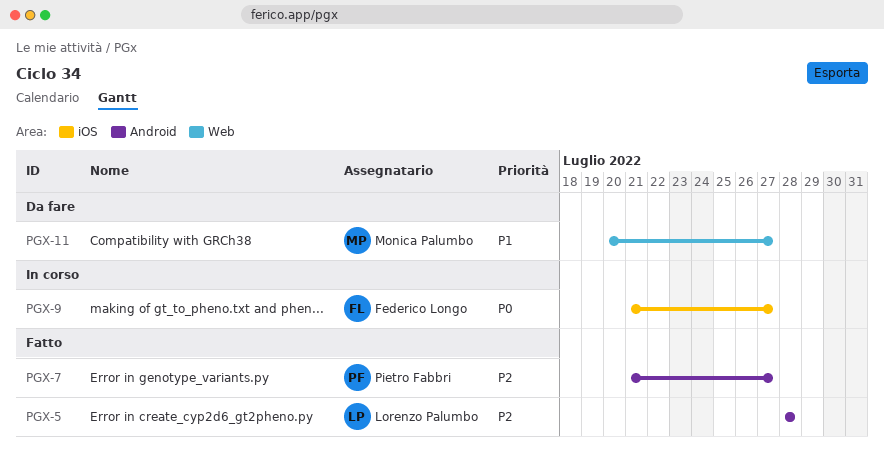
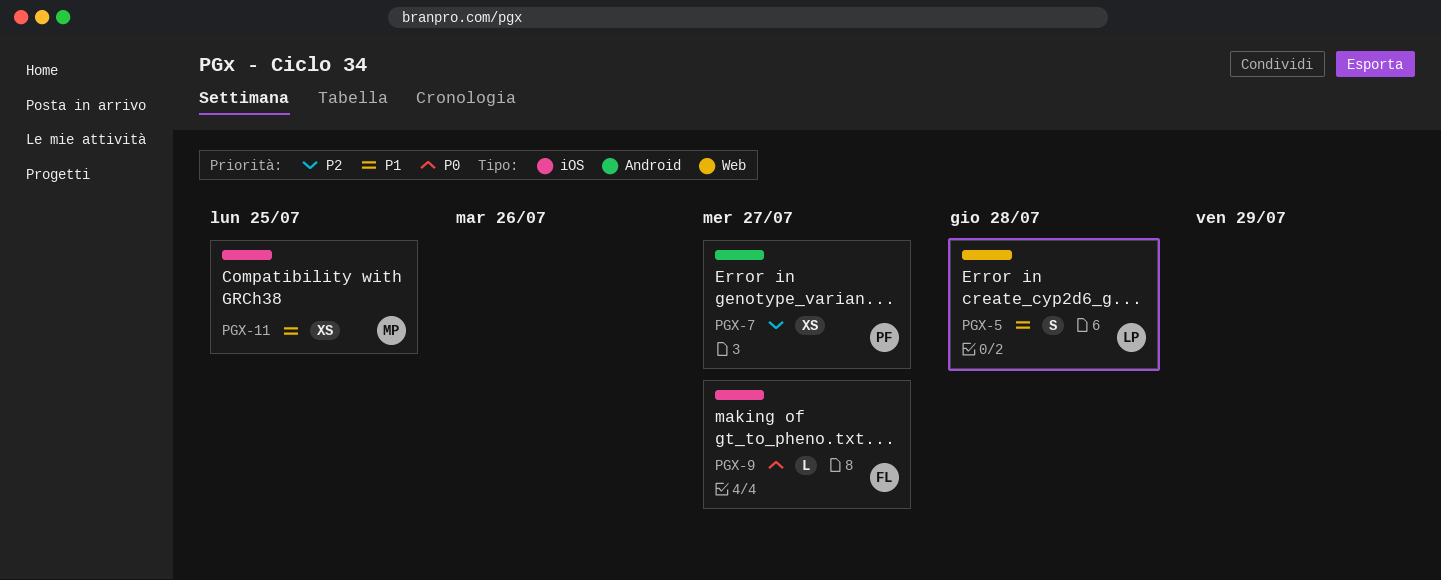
PGX-5, priority: P2 -> P1
PGX-5, label: Android -> Web
PGX-11, label: Web -> iOS
PGX-11, due: Jul 27 -> Jul 25

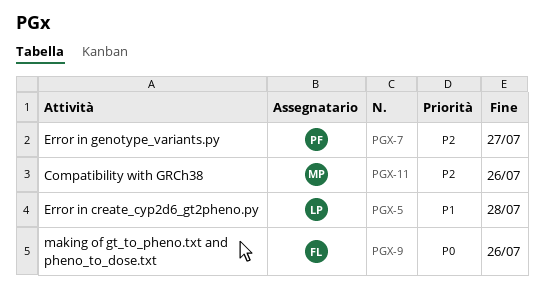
PGX-9, due: Jul 27 -> Jul 26
PGX-11, priority: P1 -> P2
PGX-11, due: Jul 25 -> Jul 26

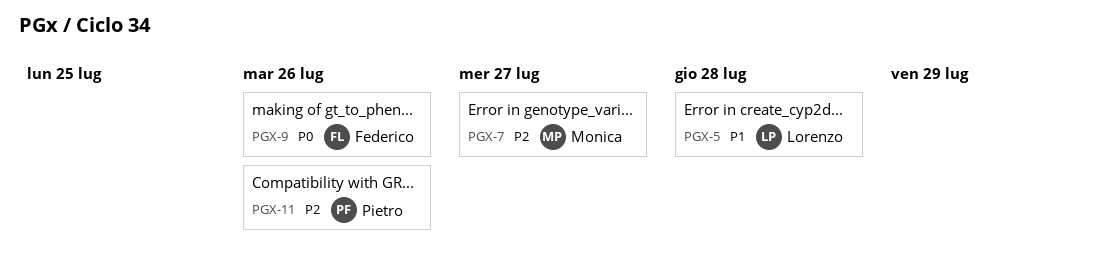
PGX-7, owner: Pietro -> Monica
PGX-11, owner: Monica -> Pietro

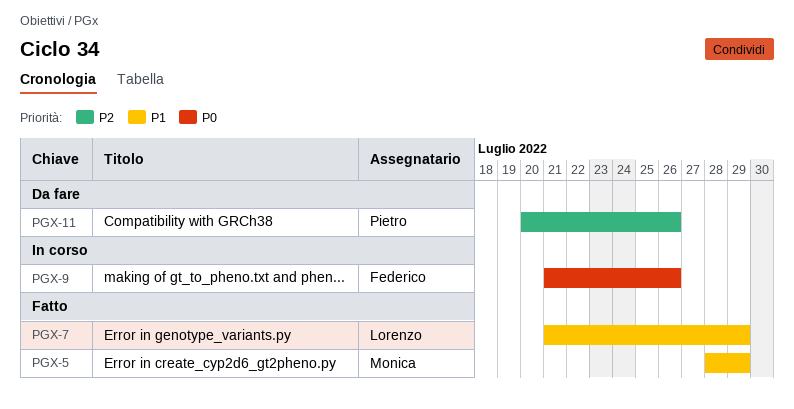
PGX-5, owner: Lorenzo -> Monica
PGX-5, due: Jul 28 -> Jul 29
PGX-7, owner: Monica -> Lorenzo
PGX-7, priority: P2 -> P1
PGX-7, due: Jul 27 -> Jul 29

